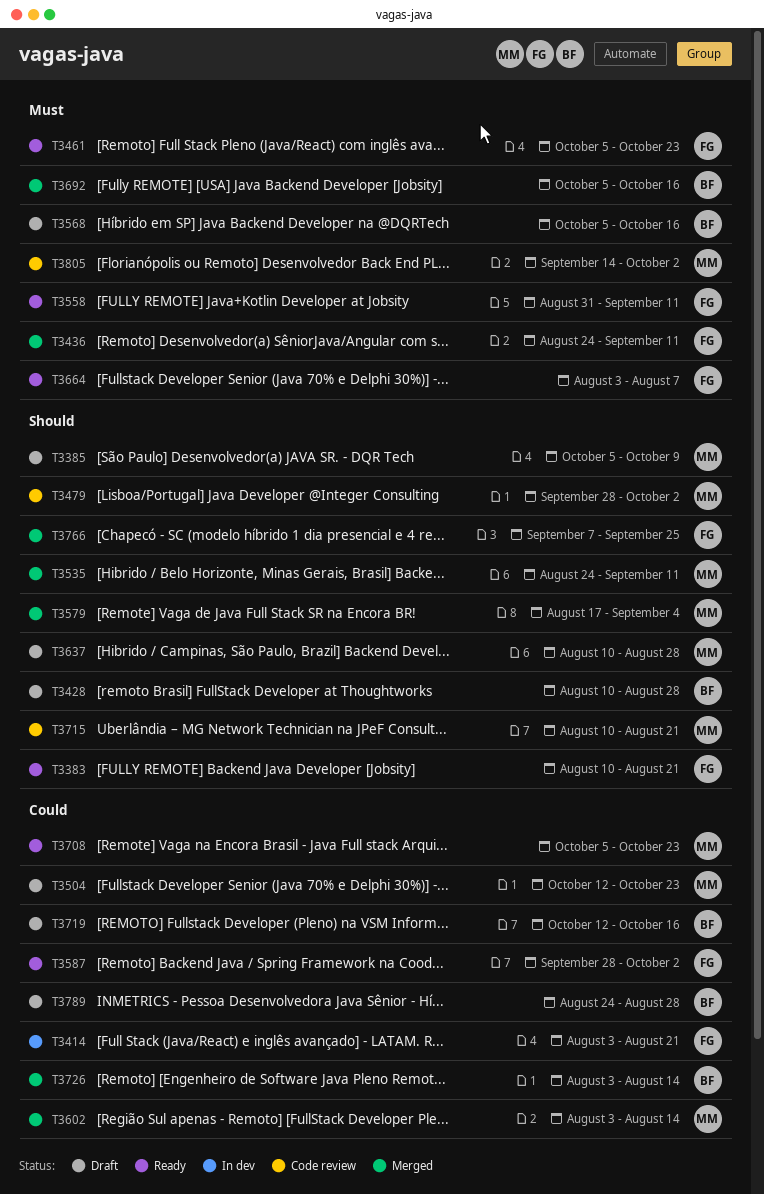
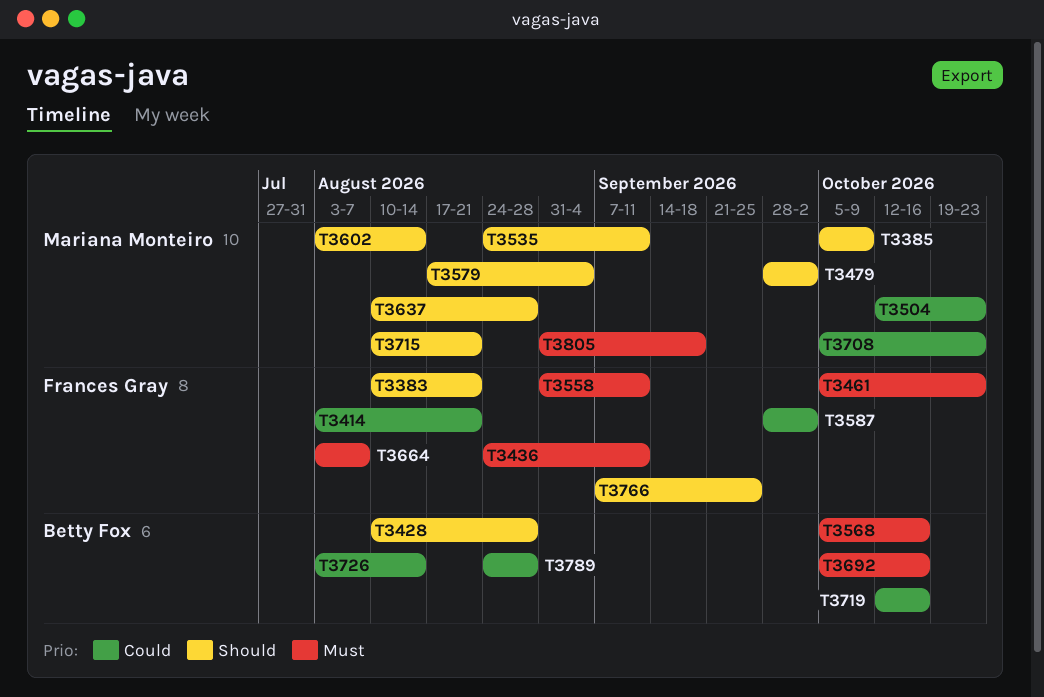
T3602, priority: Could -> Should
T3805, start: Sep 14 -> Aug 31
T3805, due: Oct 2 -> Sep 18

